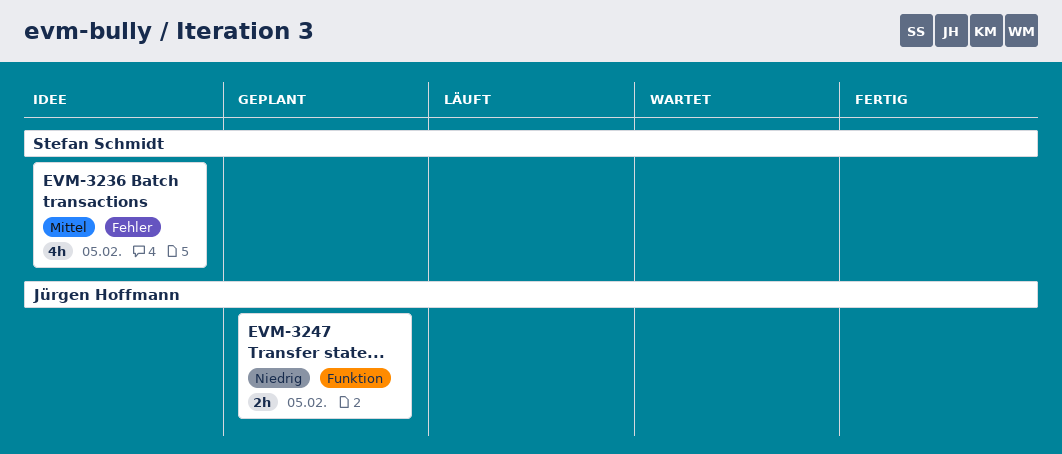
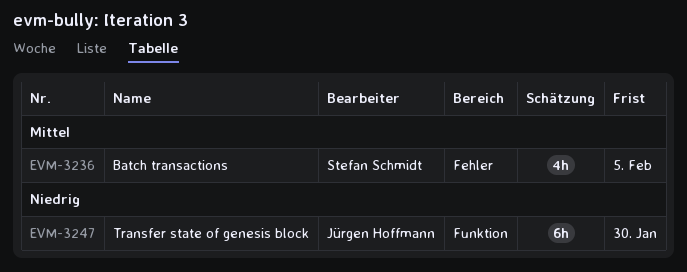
EVM-3247, estimate: 2h -> 6h
EVM-3247, due: Feb 5 -> Jan 30

